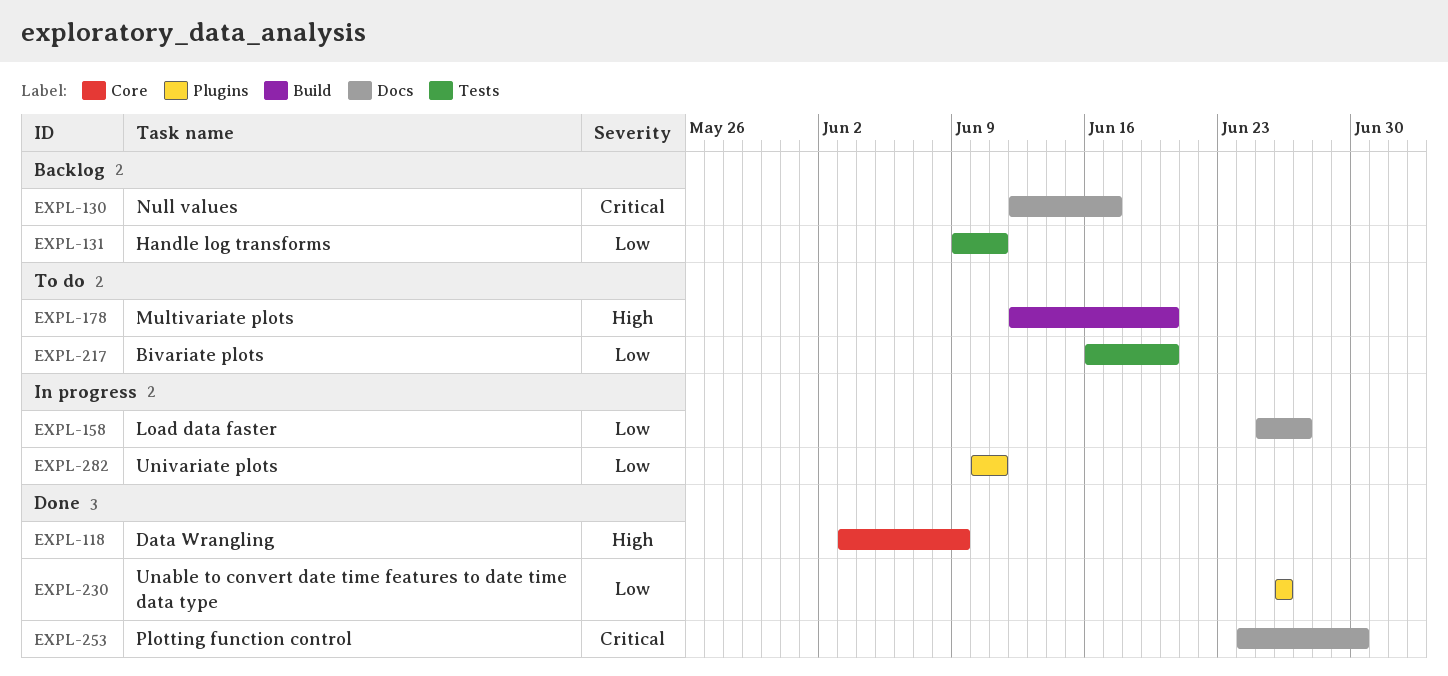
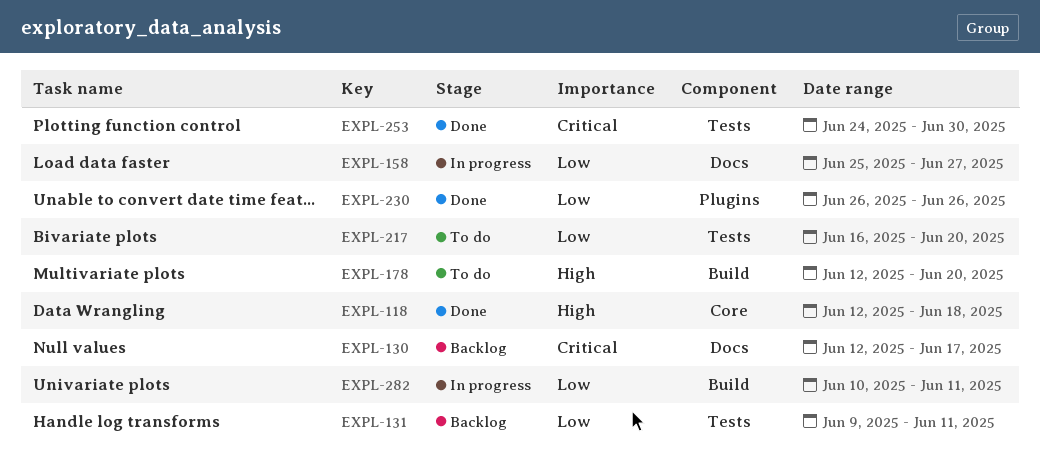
EXPL-118, start: Jun 3 -> Jun 12
EXPL-118, due: Jun 9 -> Jun 18
EXPL-253, label: Docs -> Tests
EXPL-282, label: Plugins -> Build

